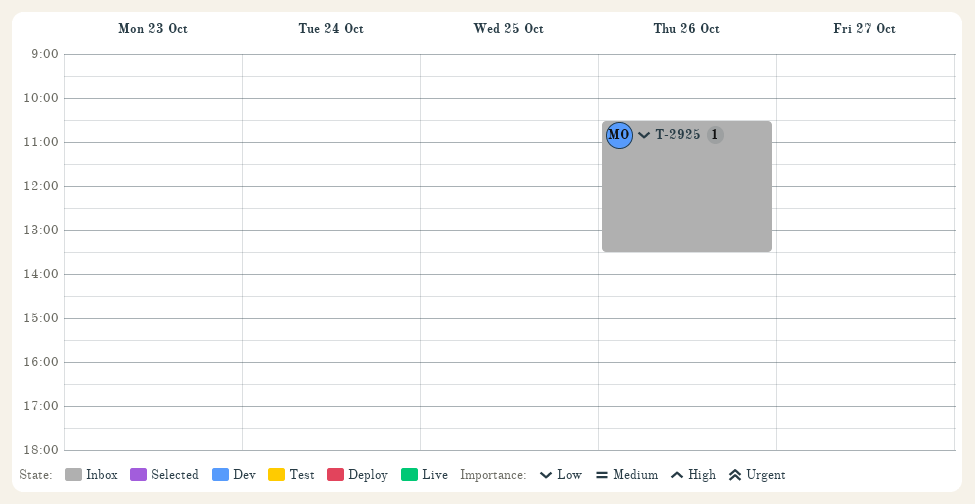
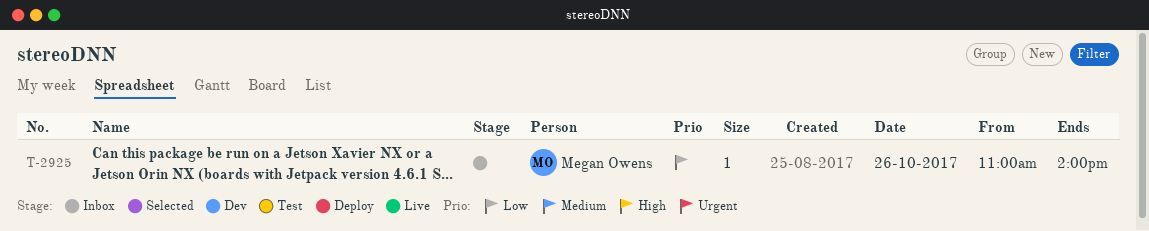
T-2925, begins: 10:30 -> 11:00
T-2925, ends: 13:30 -> 14:00

